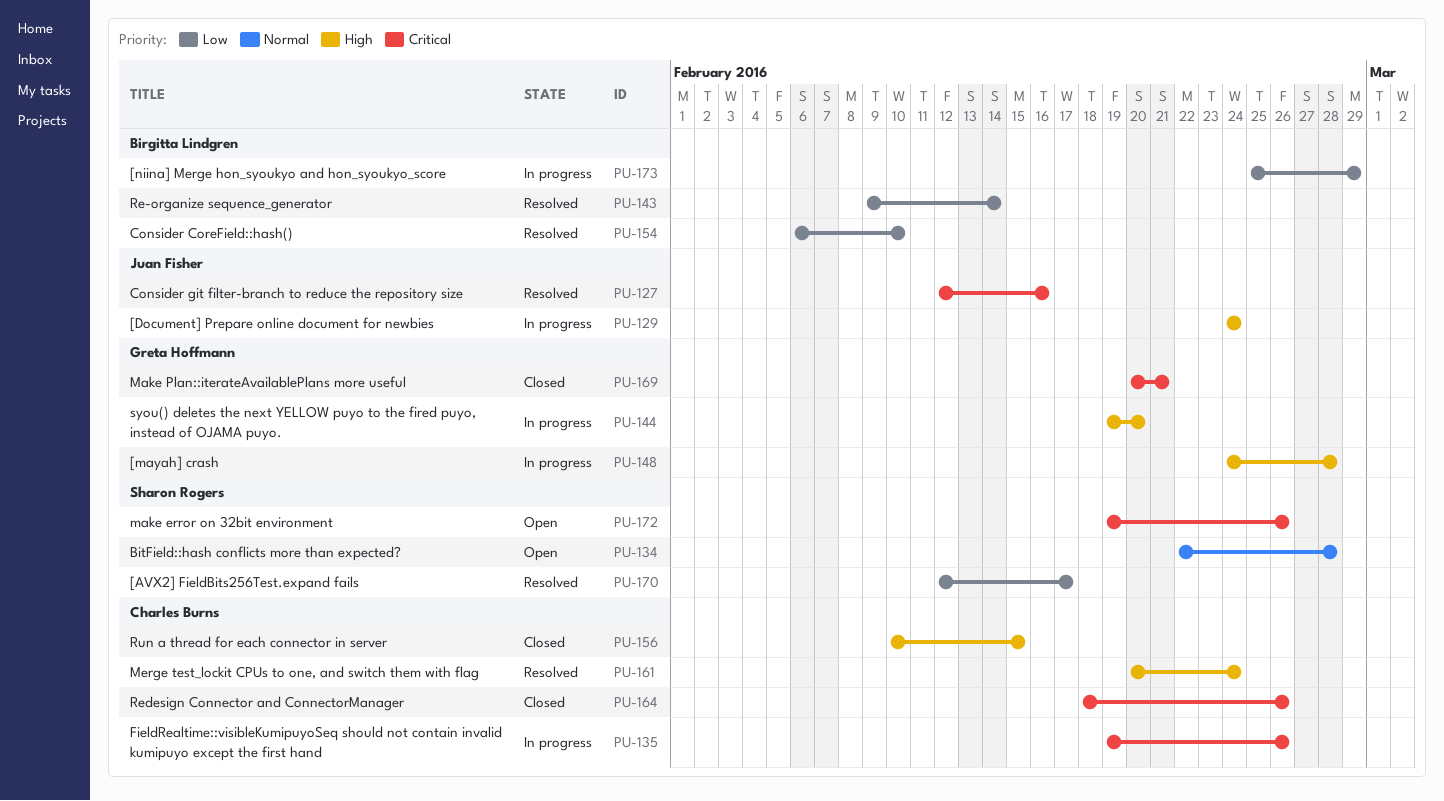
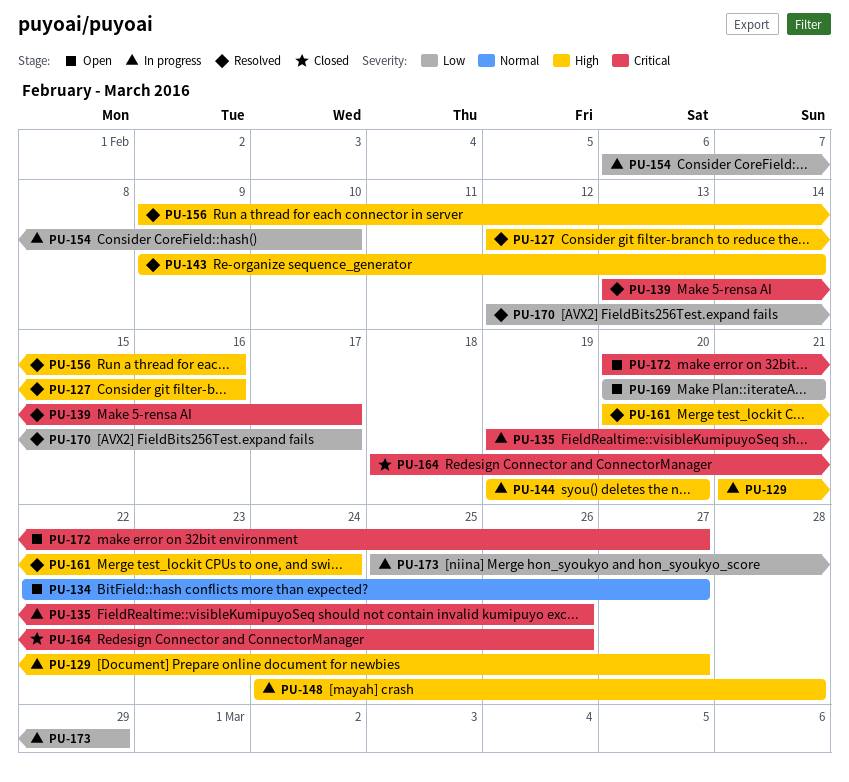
PU-127, priority: Critical -> High
PU-129, start: Feb 24 -> Feb 21
PU-129, due: Feb 24 -> Feb 27
PU-134, due: Feb 28 -> Feb 27
PU-139: none -> present
PU-143, priority: Low -> High
PU-154, status: Resolved -> In progress
PU-156, status: Closed -> Resolved
PU-156, start: Feb 10 -> Feb 9
PU-156, due: Feb 15 -> Feb 16
PU-169, status: Closed -> Open
PU-169, priority: Critical -> Low
PU-172, start: Feb 19 -> Feb 20
PU-172, due: Feb 26 -> Feb 27

